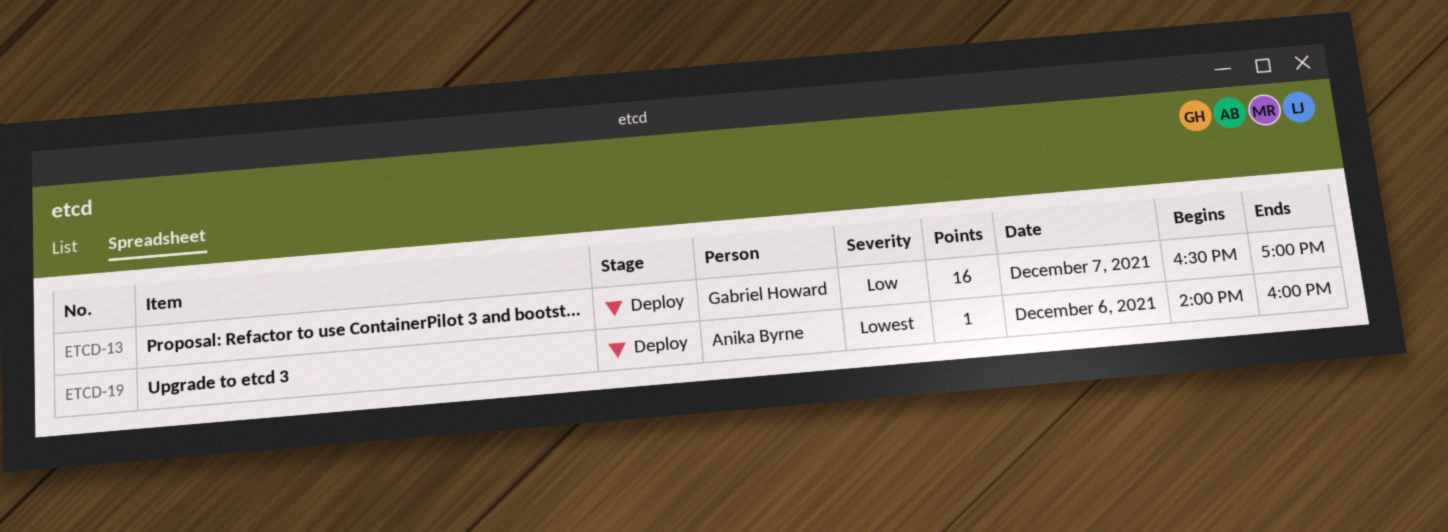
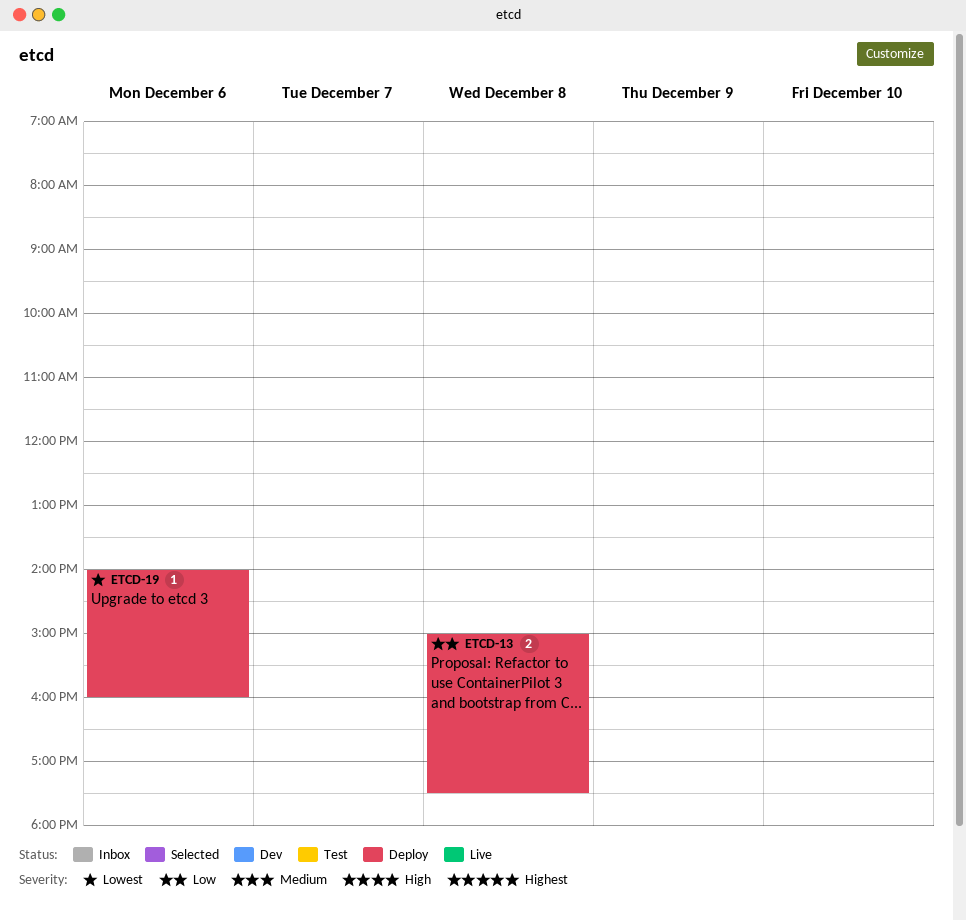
ETCD-13, estimate: 16 -> 2
ETCD-13, day: Dec 7 -> Dec 8
ETCD-13, begins: 16:30 -> 15:00
ETCD-13, ends: 17:00 -> 17:30

